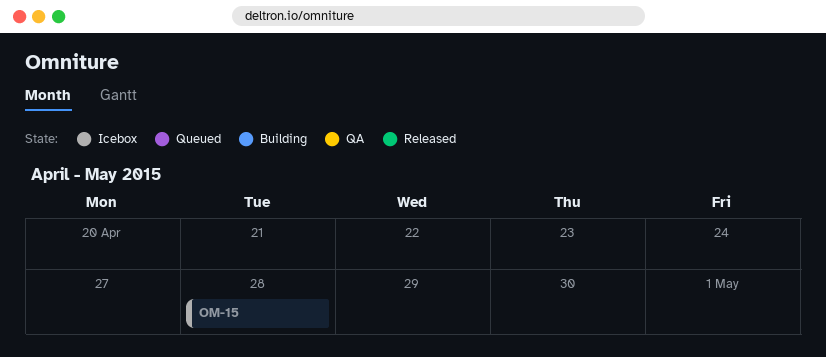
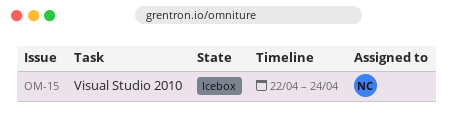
OM-15, due: Apr 28 -> Apr 24

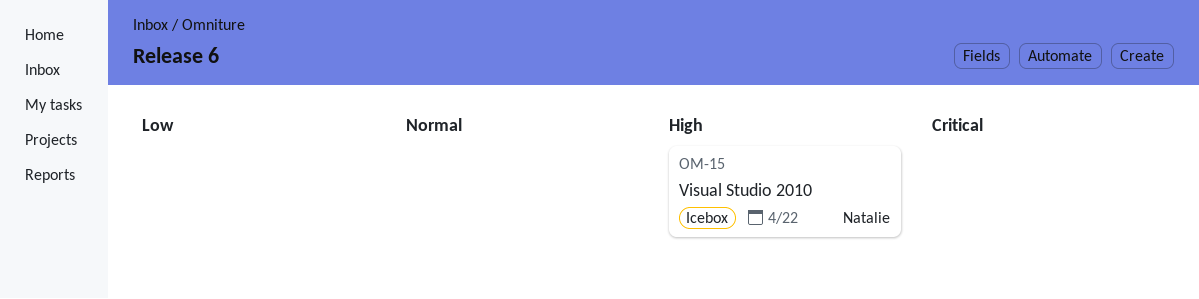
OM-15, due: Apr 24 -> Apr 22

